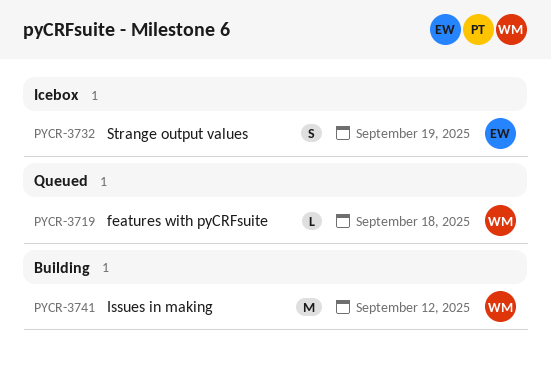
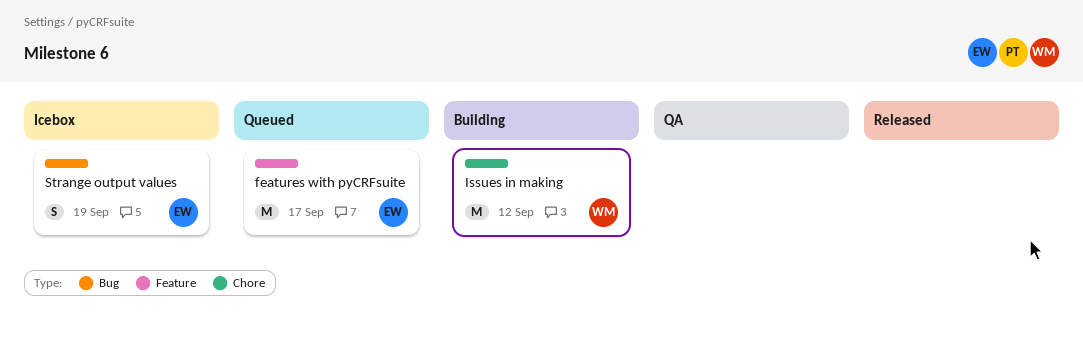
features with pyCRFsuite, owner: WM -> EW
features with pyCRFsuite, estimate: L -> M
features with pyCRFsuite, due: Sep 18 -> Sep 17

